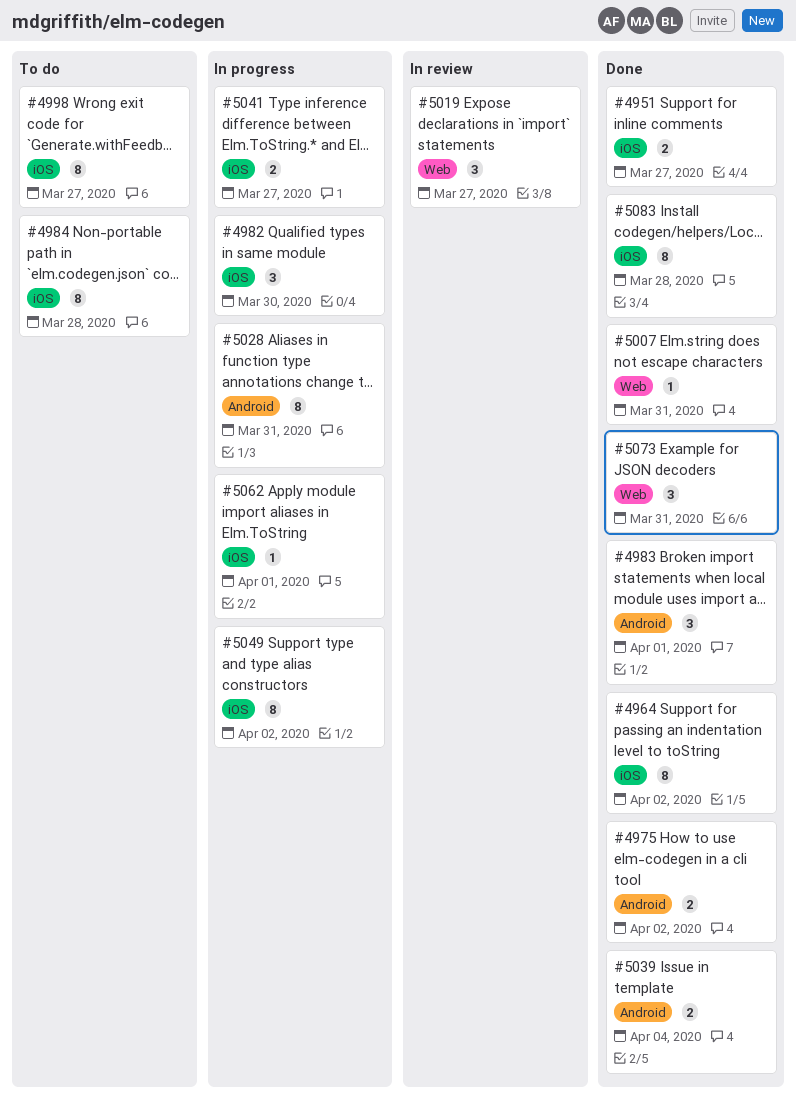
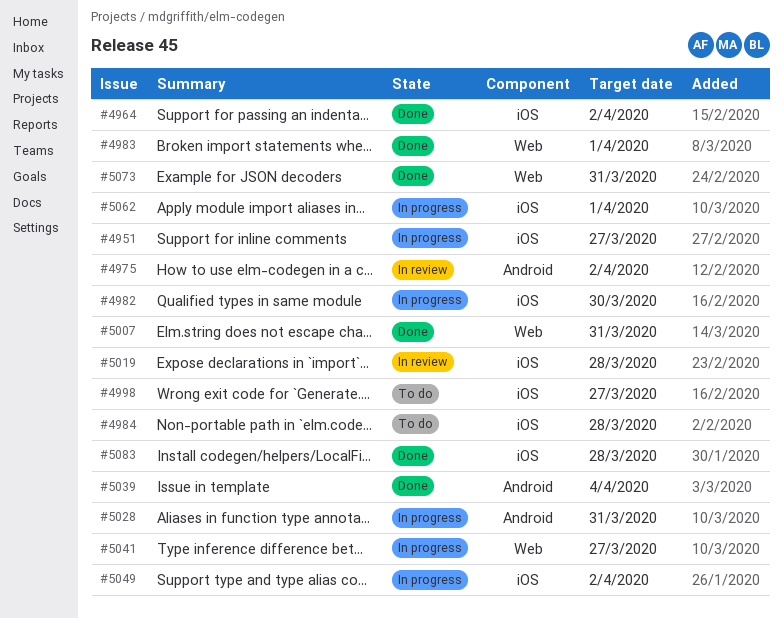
#4951, status: Done -> In progress
#4975, status: Done -> In review
#4983, label: Android -> Web
#5019, label: Web -> iOS
#5019, due: Mar 27 -> Mar 28
#5041, label: iOS -> Web

